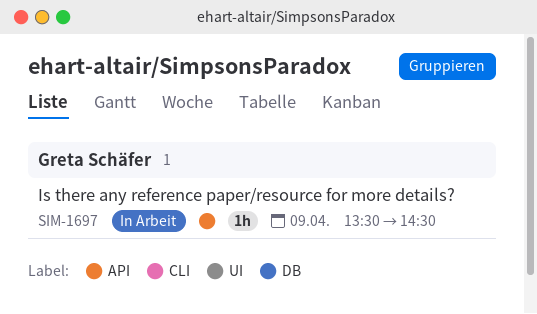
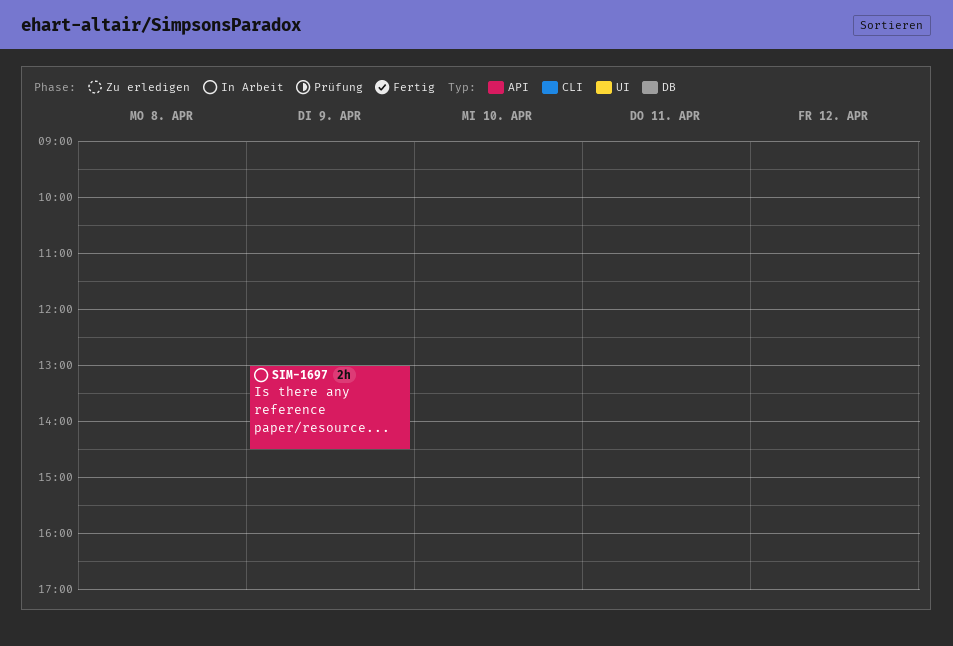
SIM-1697, estimate: 1h -> 2h
SIM-1697, begins: 13:30 -> 13:00

